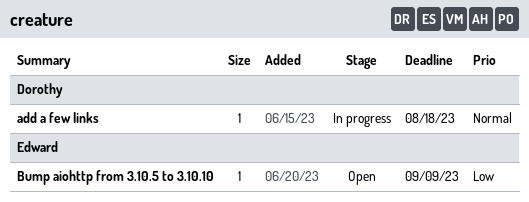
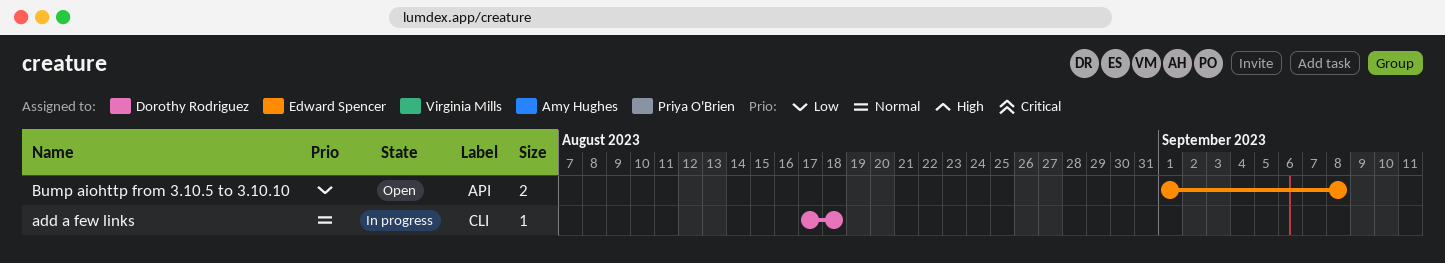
Bump aiohttp from 3.10.5 to 3.10.10, estimate: 1 -> 2
Bump aiohttp from 3.10.5 to 3.10.10, due: Sep 9 -> Sep 8

